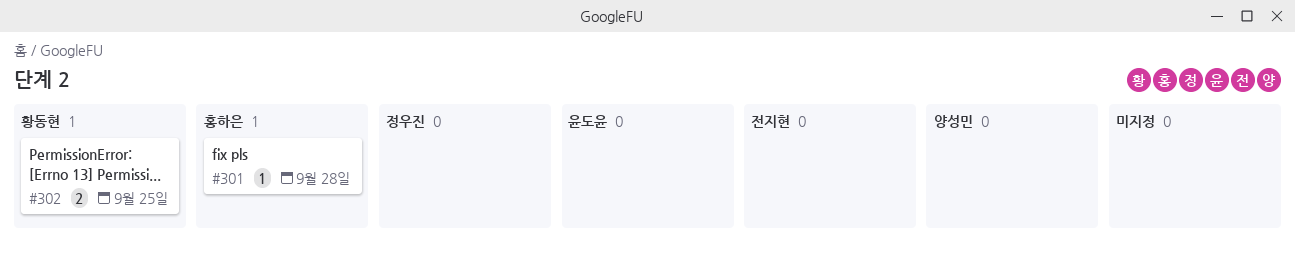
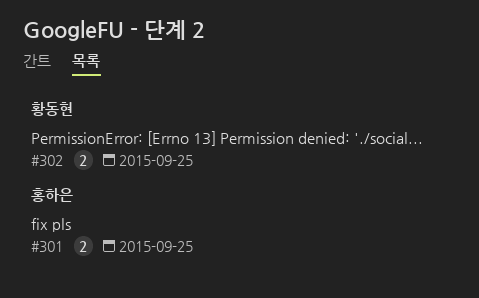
#301, estimate: 1 -> 2
#301, due: Sep 28 -> Sep 25

